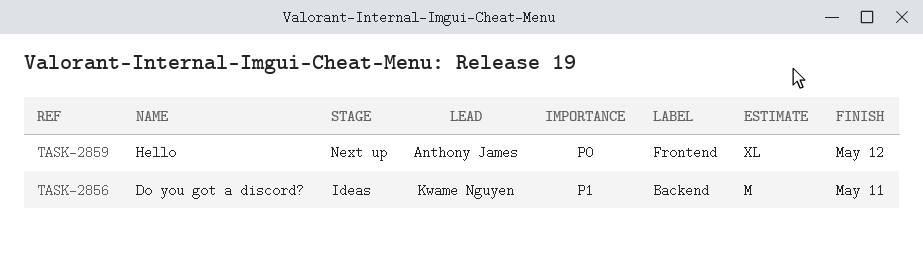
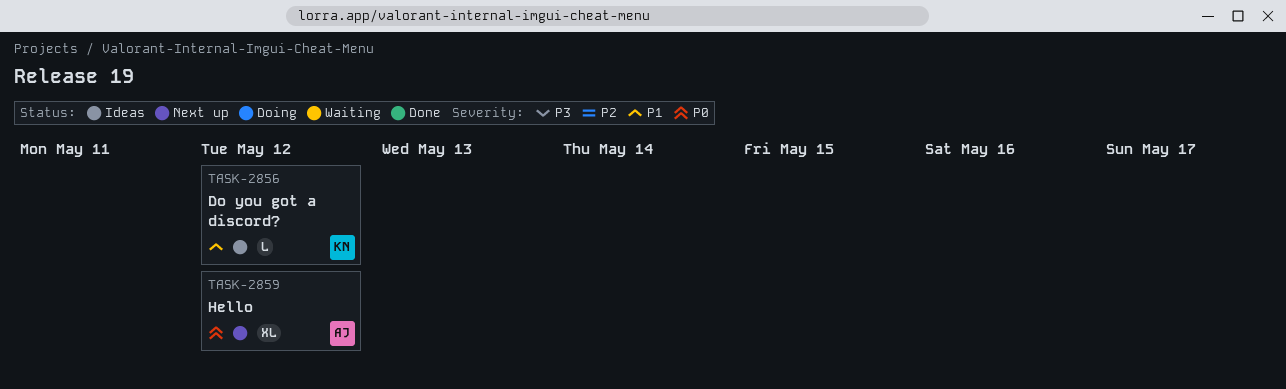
TASK-2856, estimate: M -> L
TASK-2856, due: May 11 -> May 12

